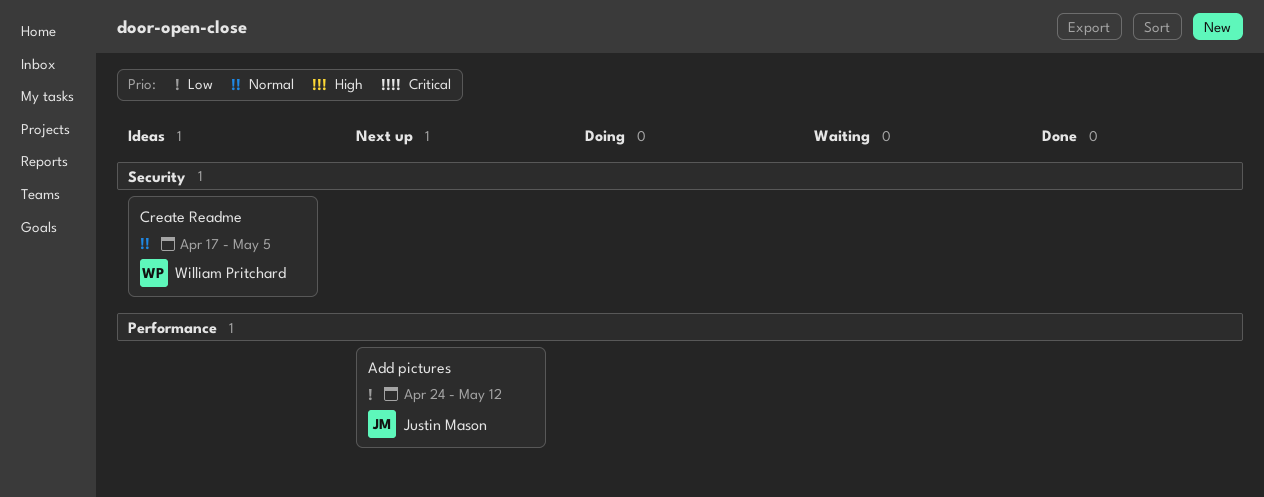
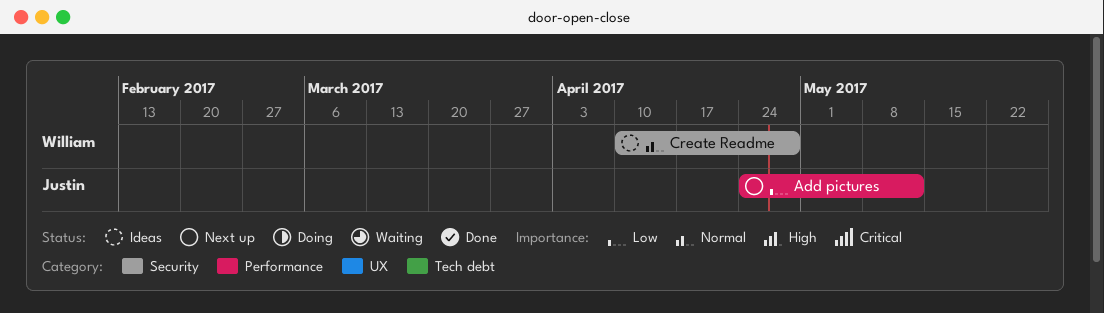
Create Readme, start: Apr 17 -> Apr 10
Create Readme, due: May 5 -> Apr 28

